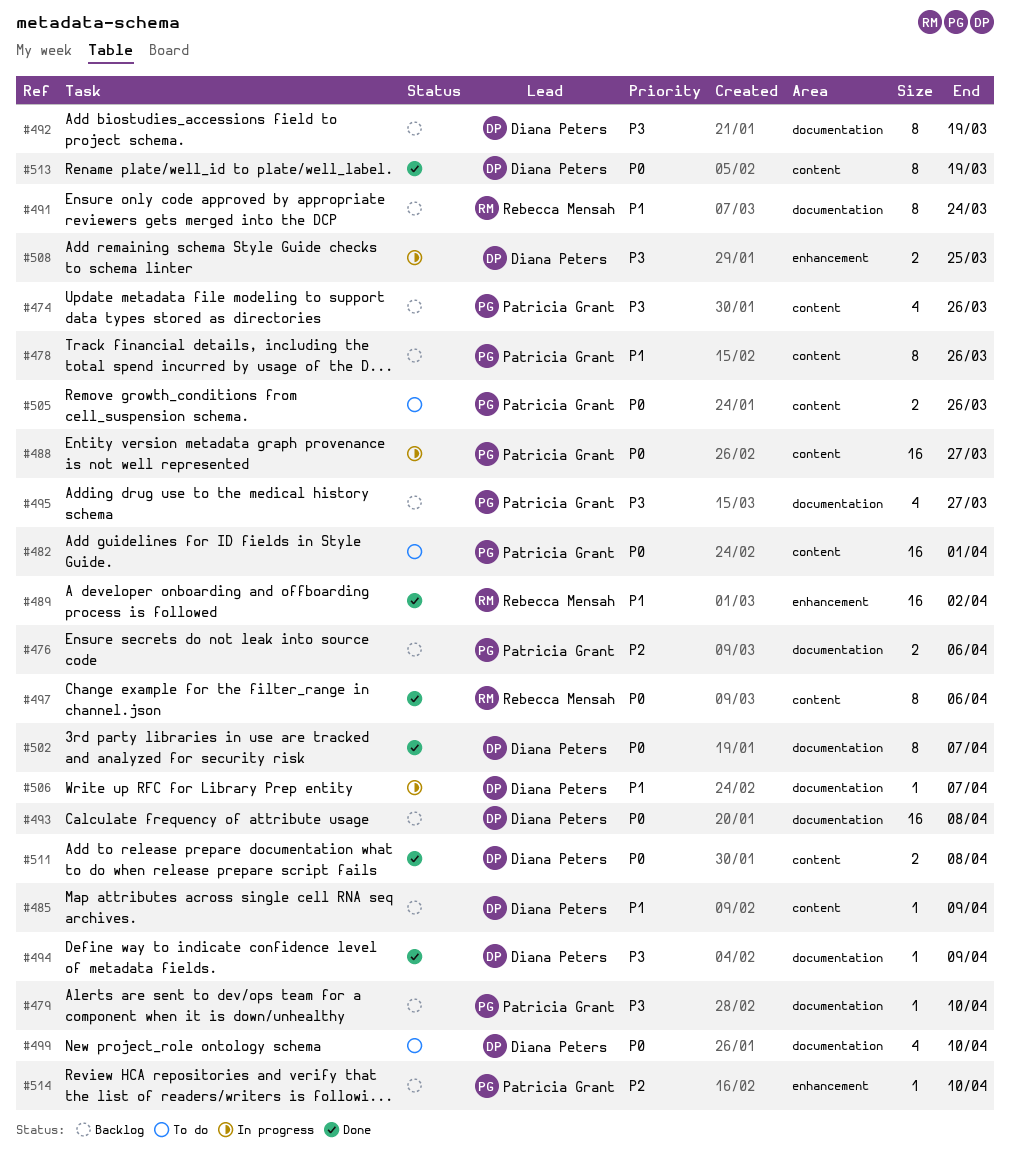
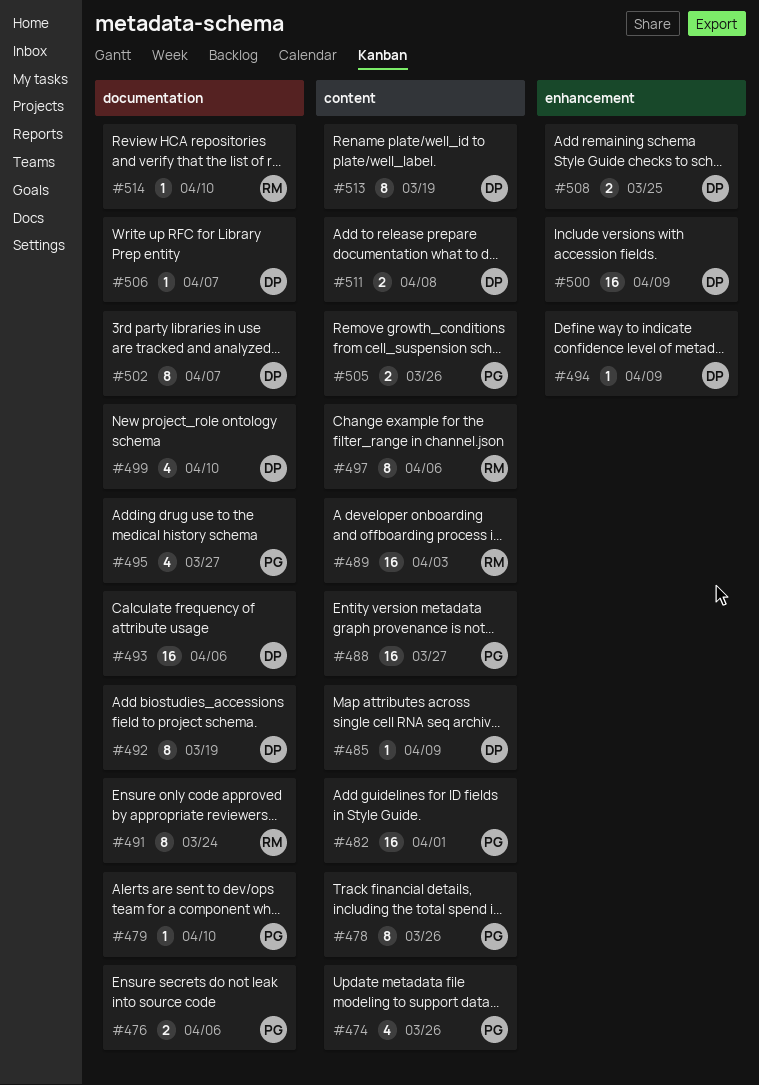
#489, label: enhancement -> content
#489, due: Apr 2 -> Apr 3
#493, due: Apr 8 -> Apr 6
#494, label: documentation -> enhancement
#500: none -> present
#514, owner: Patricia Grant -> Rebecca Mensah
#514, label: enhancement -> documentation

